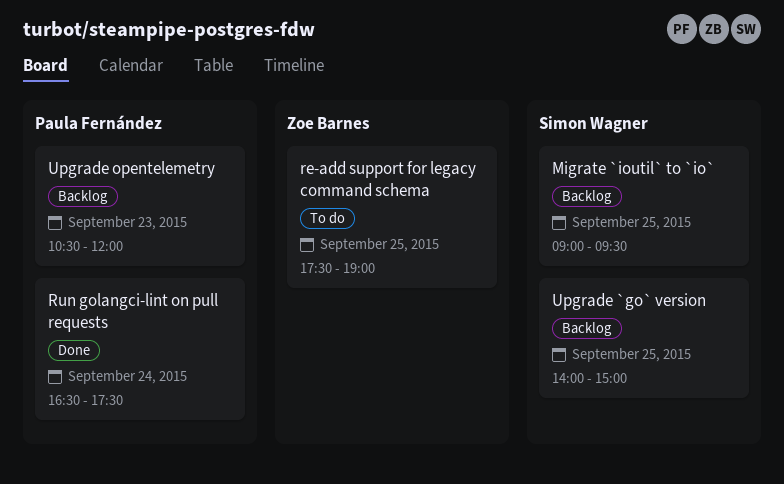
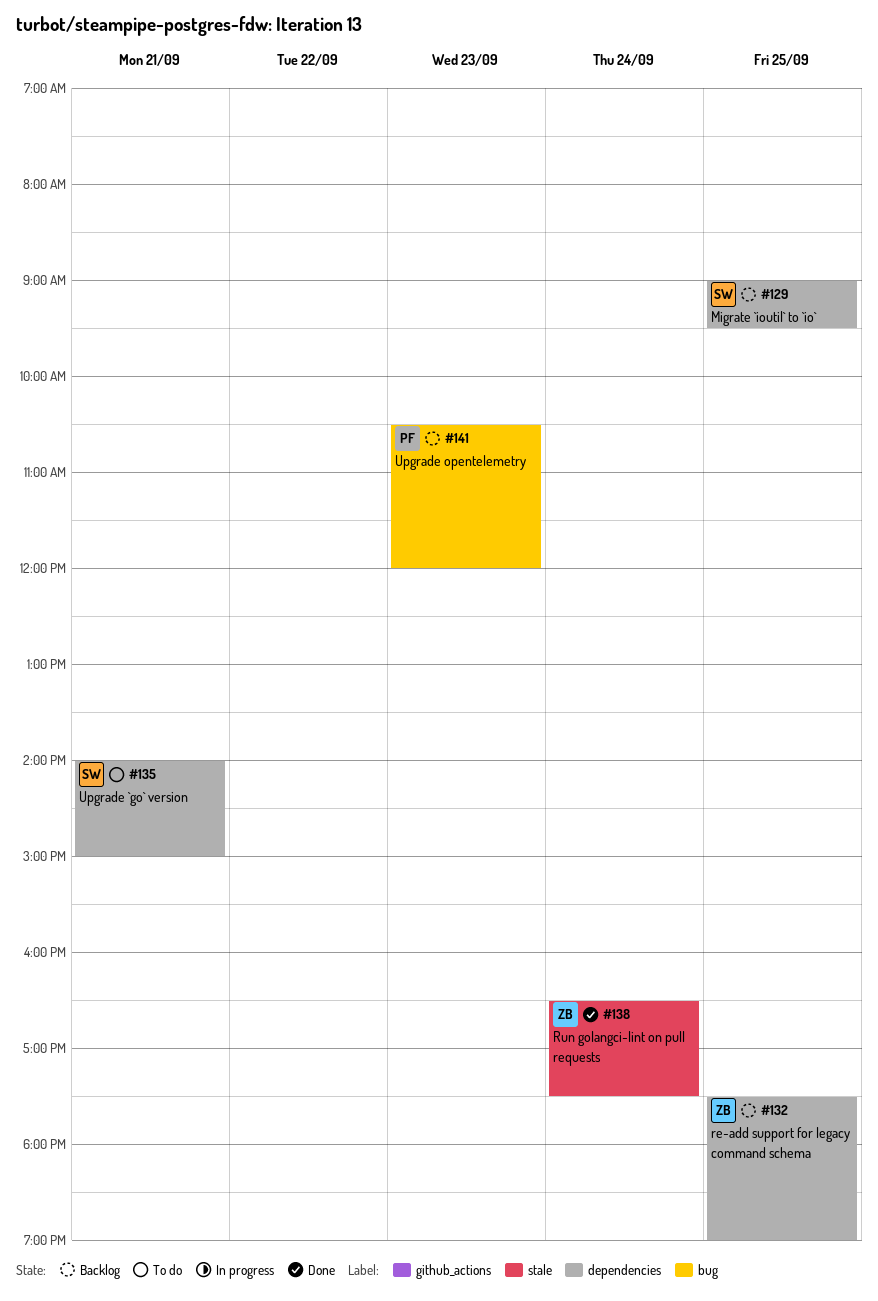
re-add support for legacy command schema, status: To do -> Backlog
Run golangci-lint on pull requests, owner: Paula Fernández -> Zoe Barnes
Upgrade `go` version, status: Backlog -> To do
Upgrade `go` version, day: Sep 25 -> Sep 21

